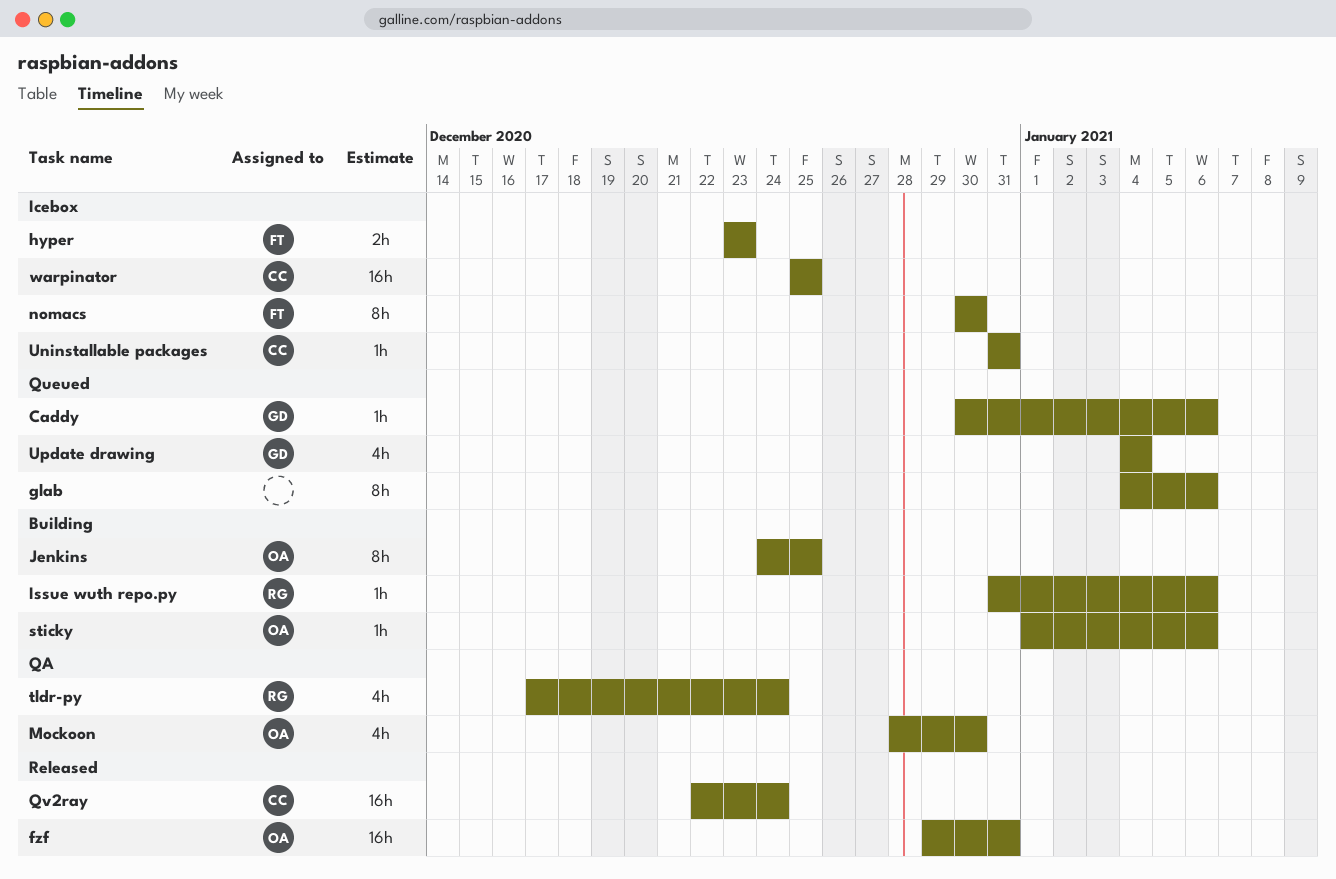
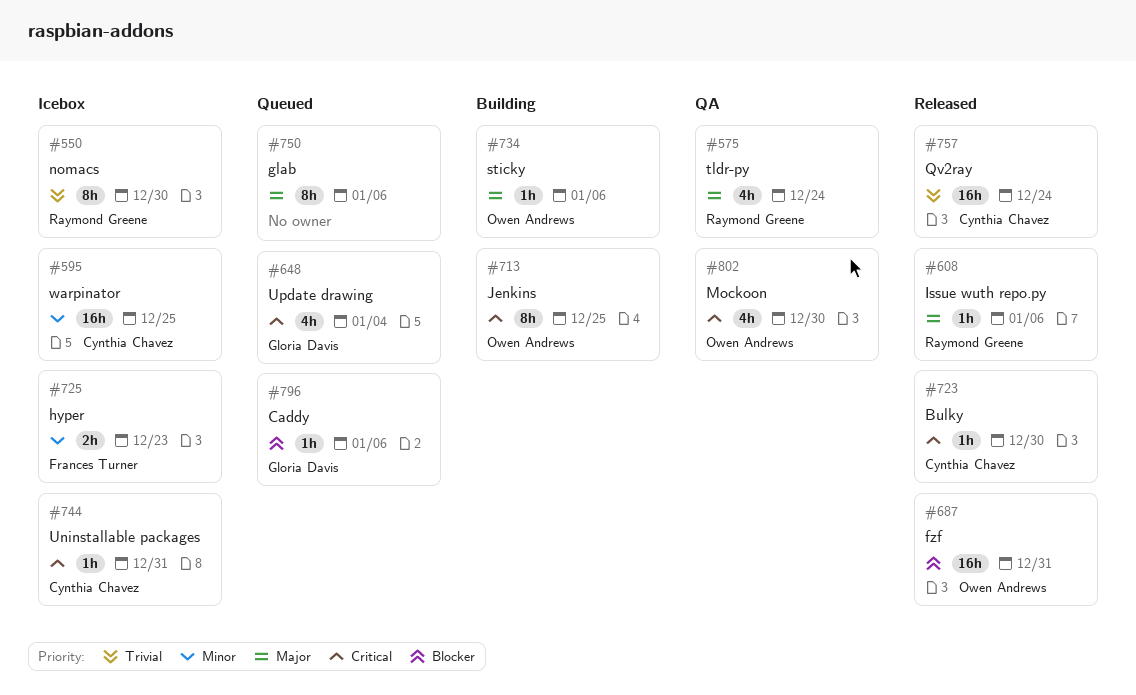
Bulky: none -> present
Issue wuth repo.py, status: Building -> Released
nomacs, owner: Frances Turner -> Raymond Greene

